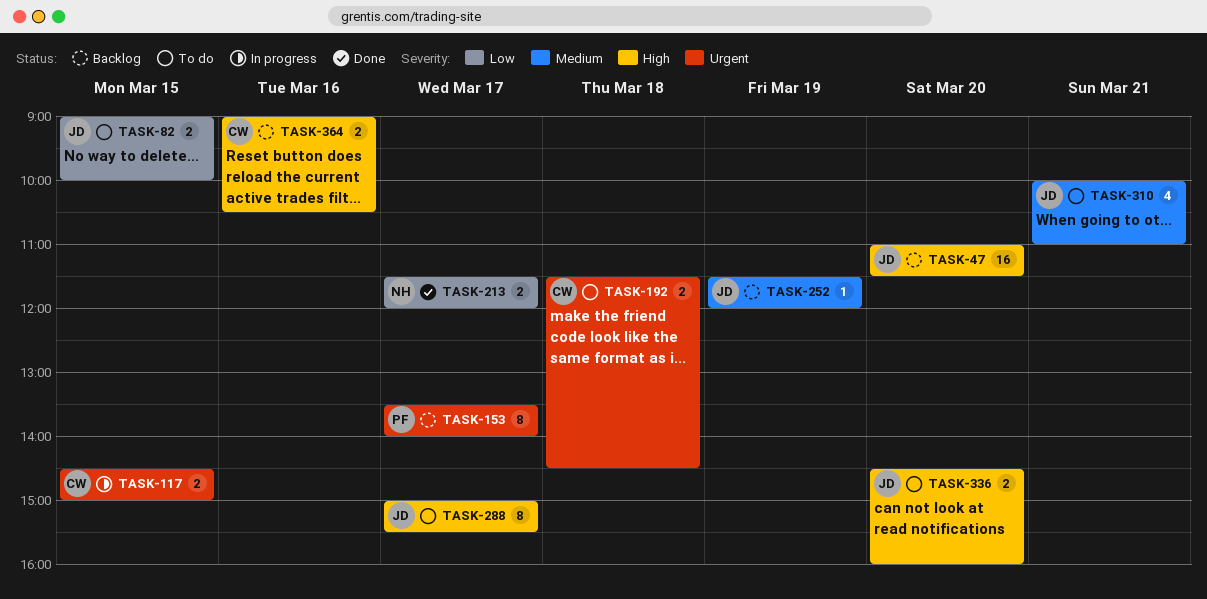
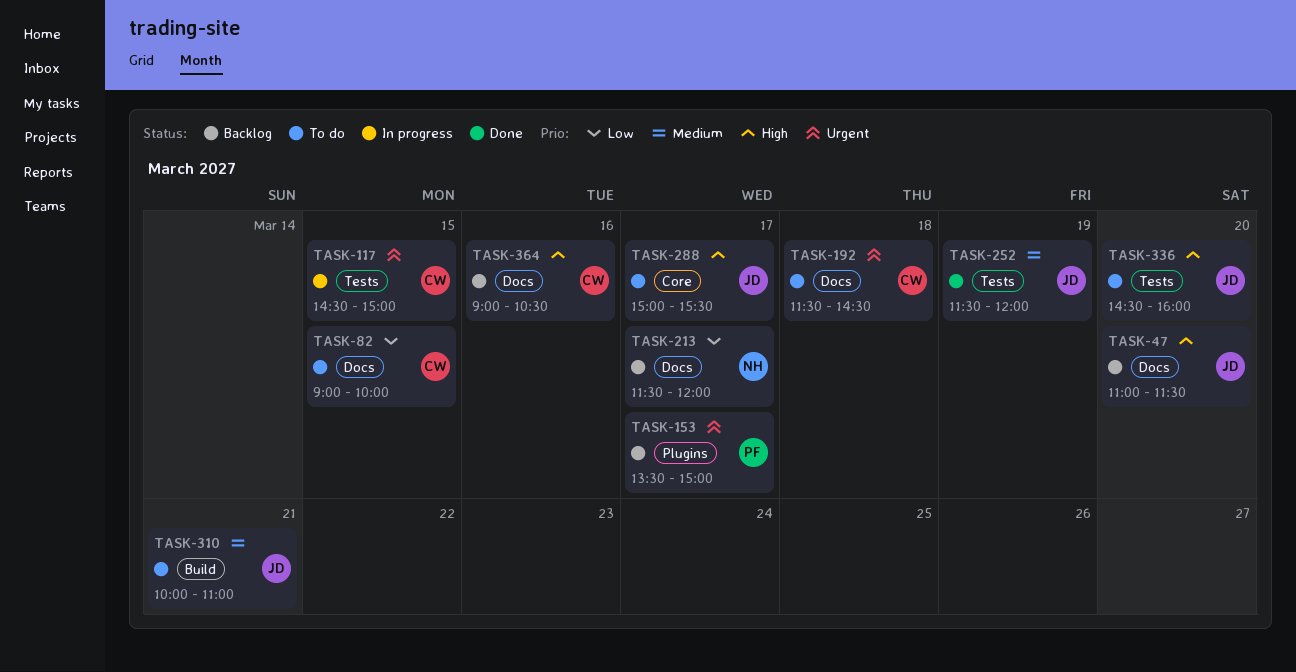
TASK-82, owner: JD -> CW
TASK-153, ends: 14:00 -> 15:00
TASK-213, status: Done -> Backlog
TASK-252, status: Backlog -> Done

